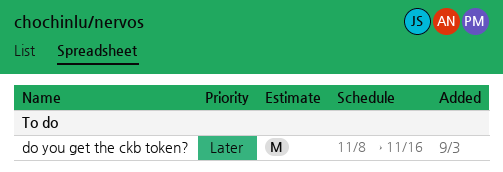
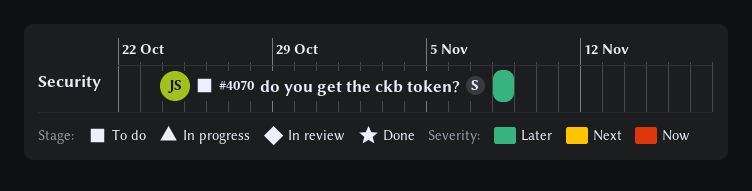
do you get the ckb token?, estimate: M -> S
do you get the ckb token?, due: Nov 16 -> Nov 8

